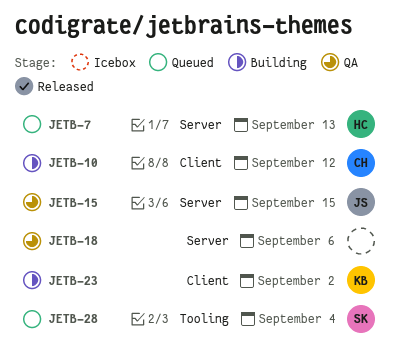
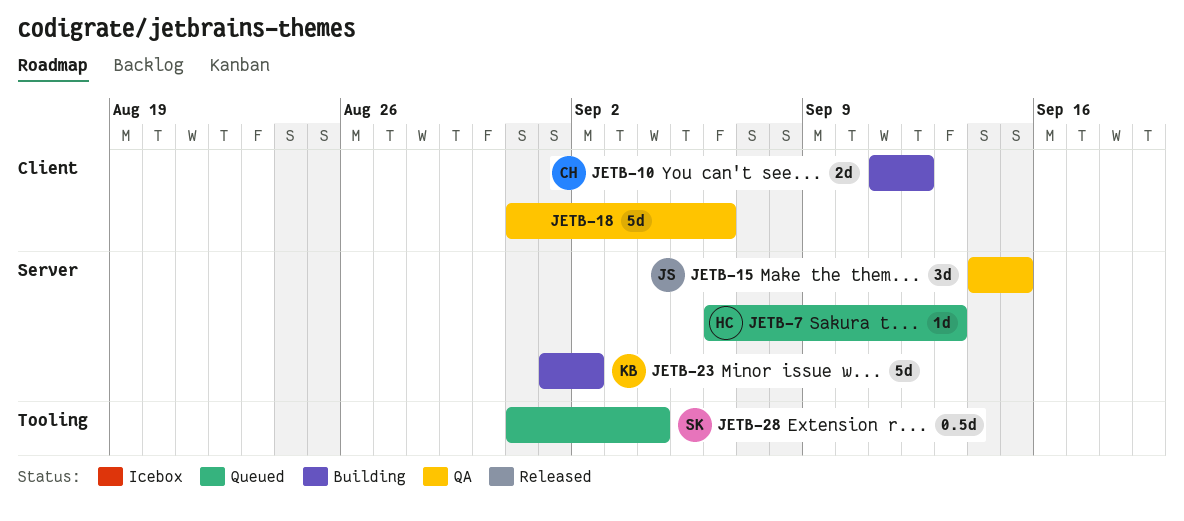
JETB-18, label: Server -> Client
JETB-23, label: Client -> Server

